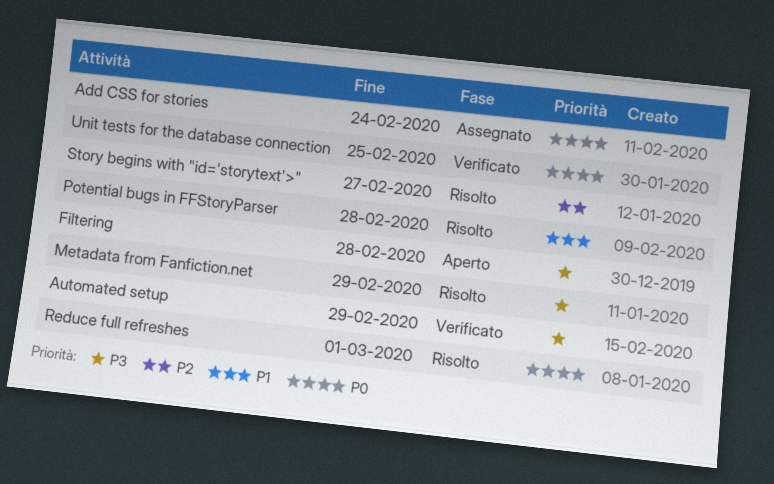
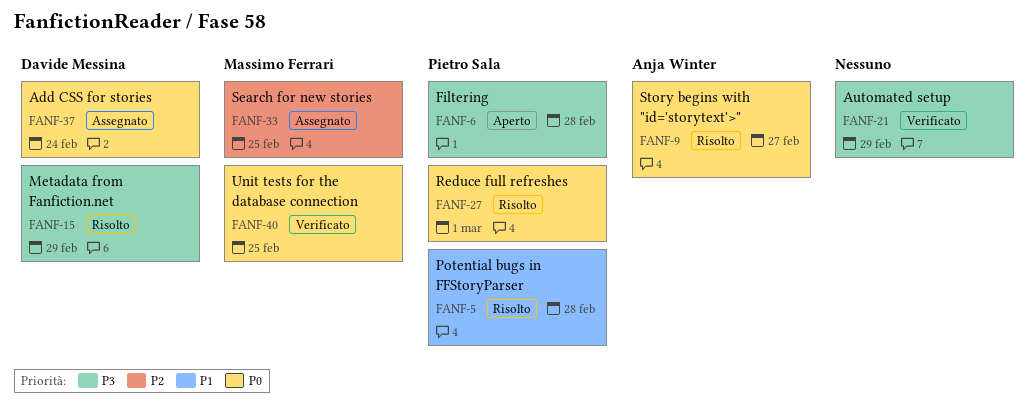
Search for new stories: none -> present
Story begins with "id='storytext'>", priority: P2 -> P0

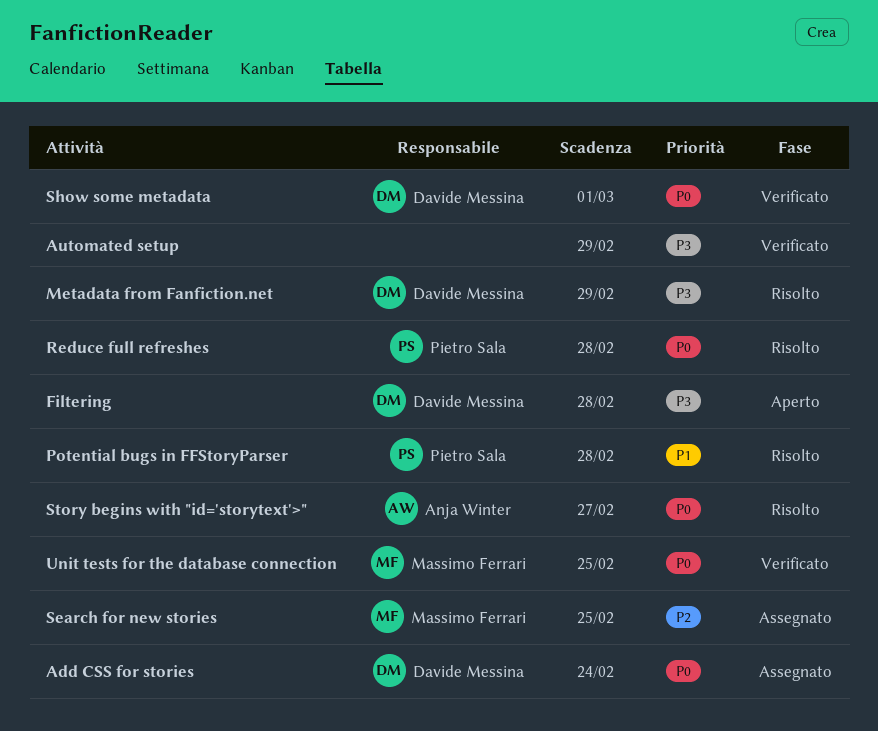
Filtering, owner: Pietro Sala -> Davide Messina
Reduce full refreshes, due: Mar 1 -> Feb 28
Show some metadata: none -> present

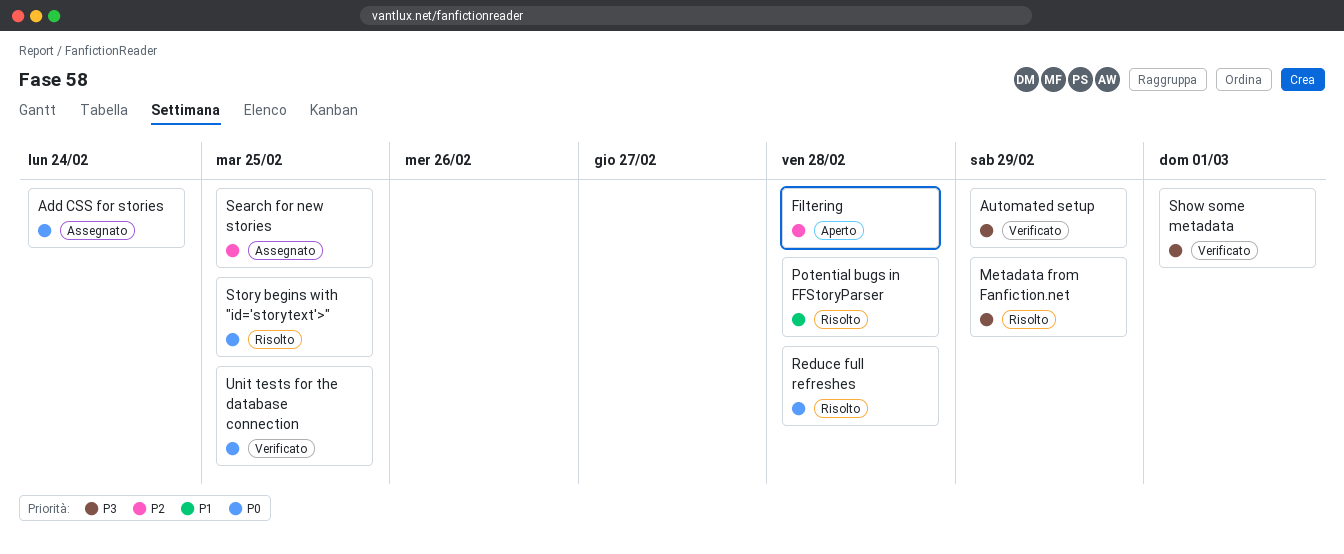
Filtering, priority: P3 -> P2
Show some metadata, priority: P0 -> P3
Story begins with "id='storytext'>", due: Feb 27 -> Feb 25

